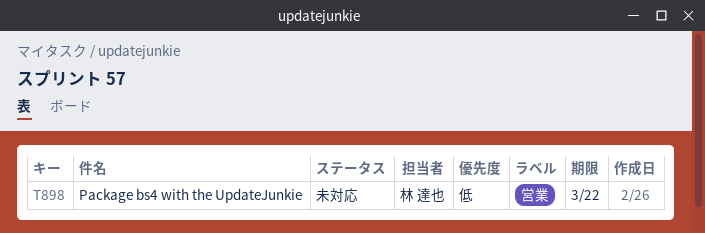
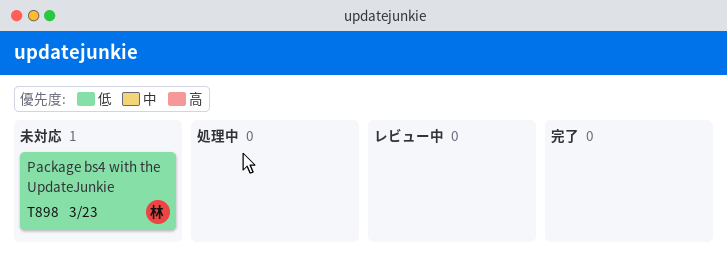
T898, due: Mar 22 -> Mar 23

